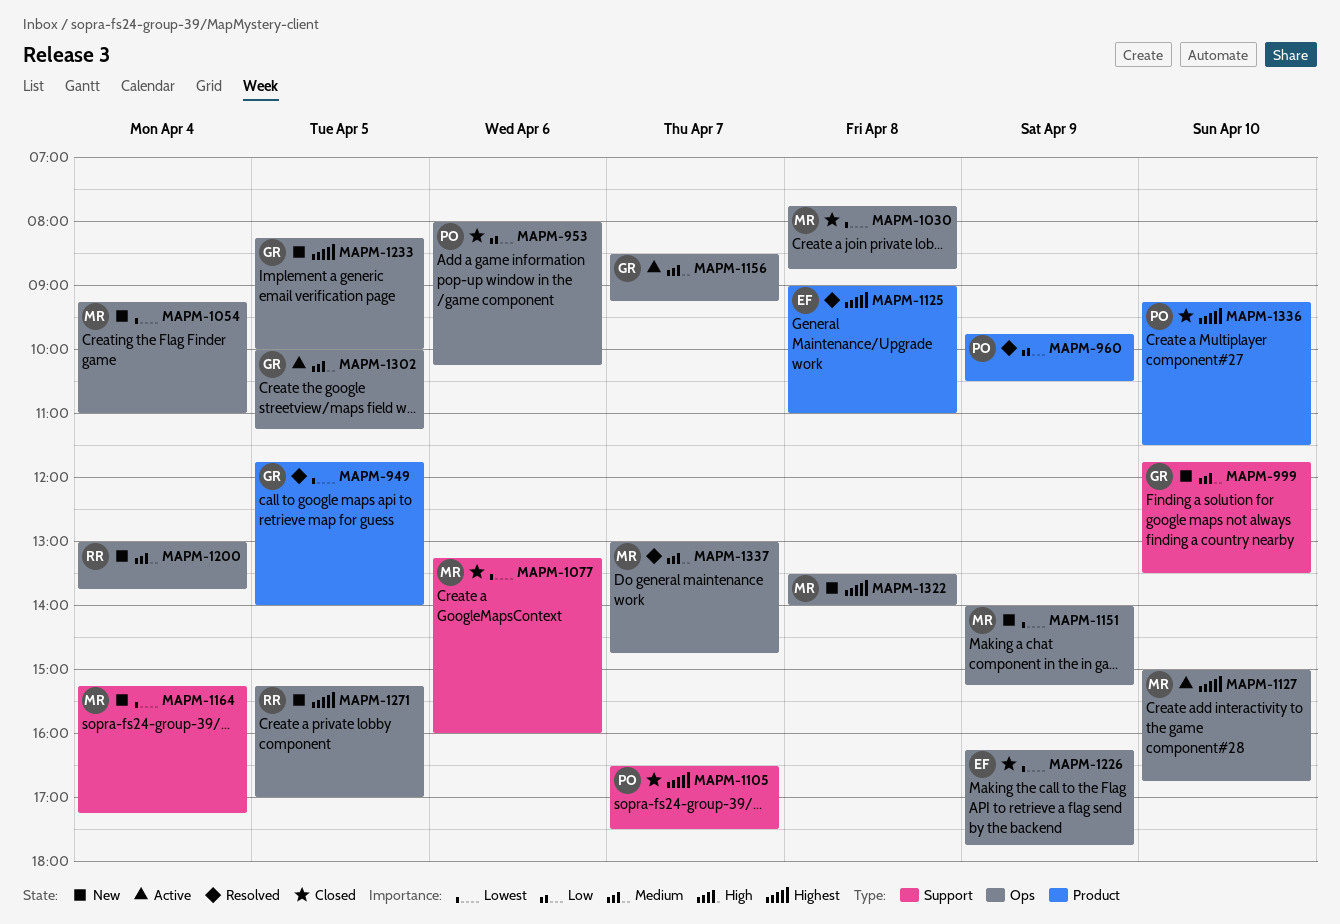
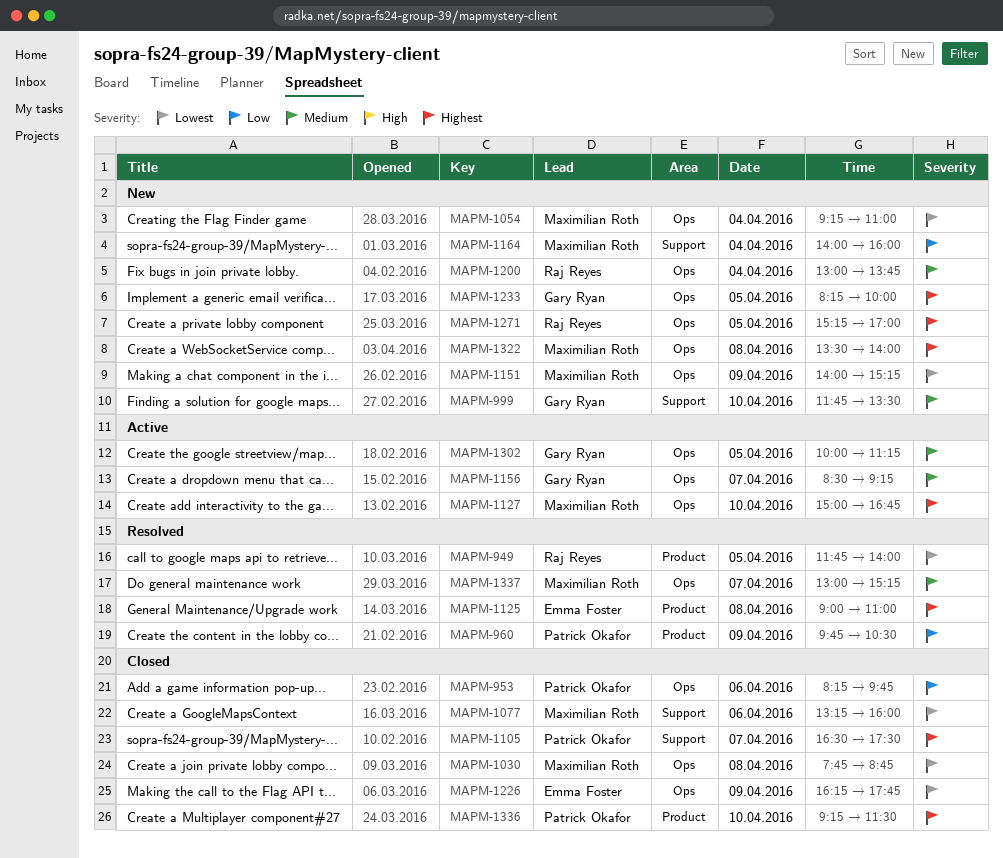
MAPM-949, owner: Gary Ryan -> Raj Reyes
MAPM-953, begins: 08:00 -> 08:15
MAPM-953, ends: 10:15 -> 09:45
MAPM-1164, priority: Lowest -> Low
MAPM-1164, begins: 15:15 -> 14:00
MAPM-1164, ends: 17:15 -> 16:00
MAPM-1337, ends: 14:45 -> 15:15

